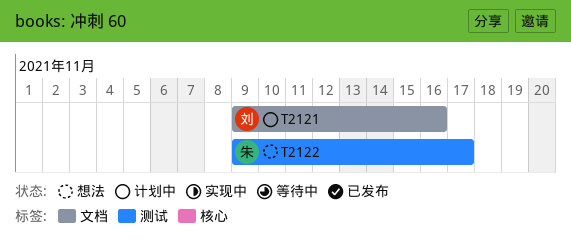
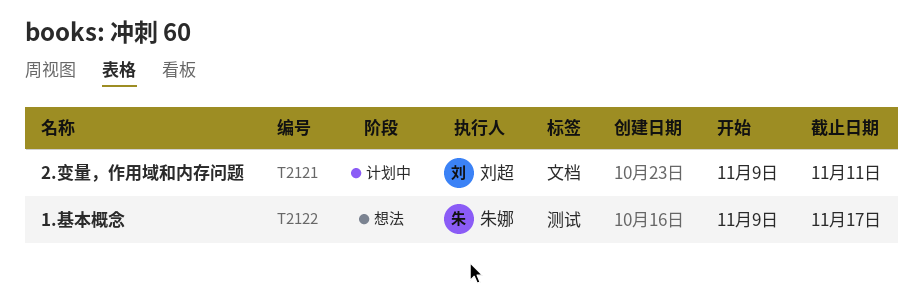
T2121, due: Nov 16 -> Nov 11

